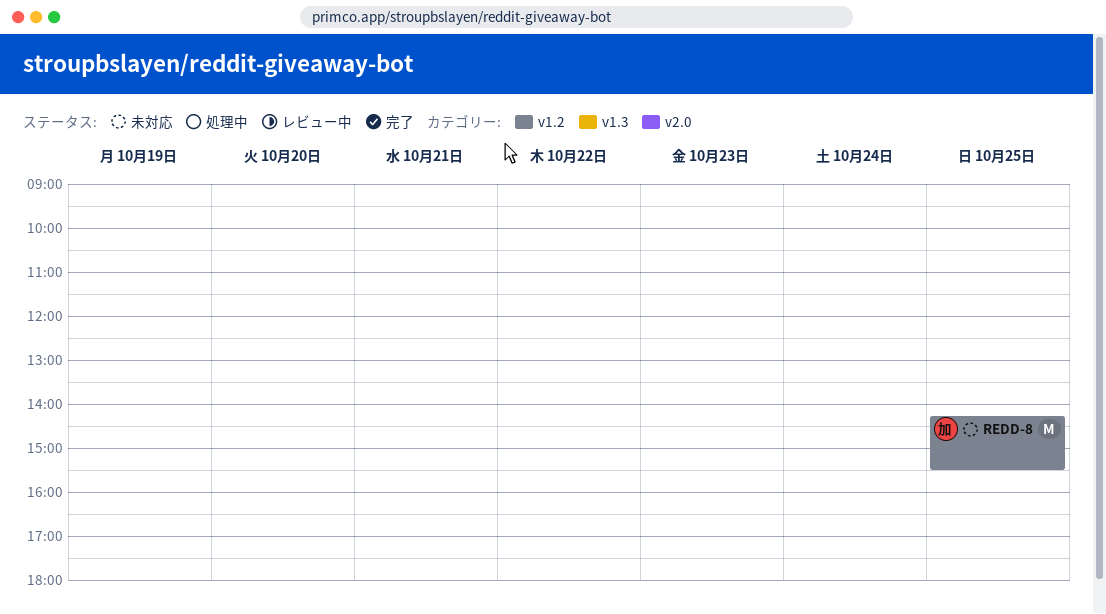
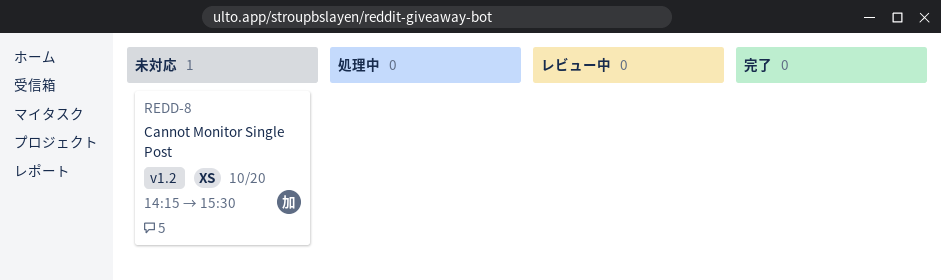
REDD-8, estimate: M -> XS
REDD-8, day: Oct 25 -> Oct 20

